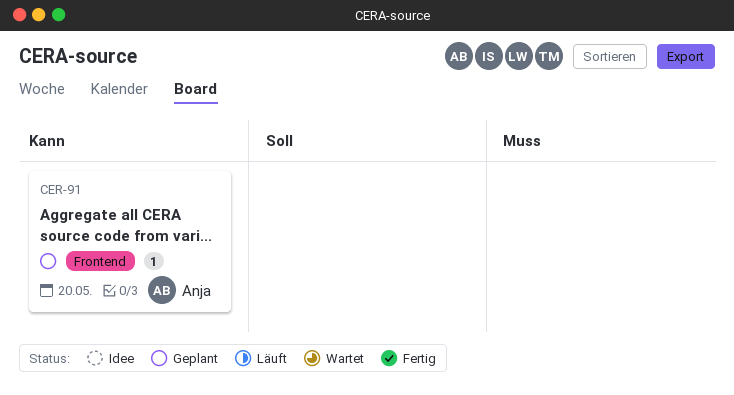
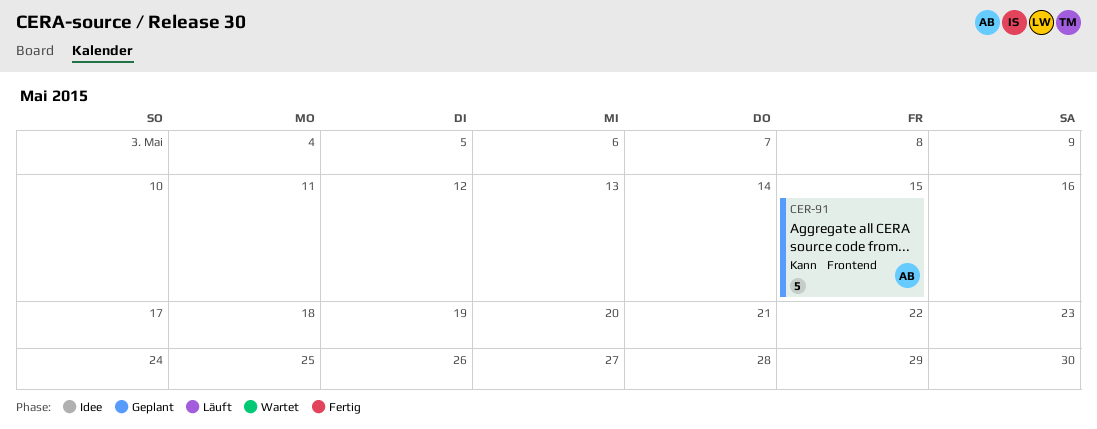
CER-91, estimate: 1 -> 5
CER-91, due: May 20 -> May 15

